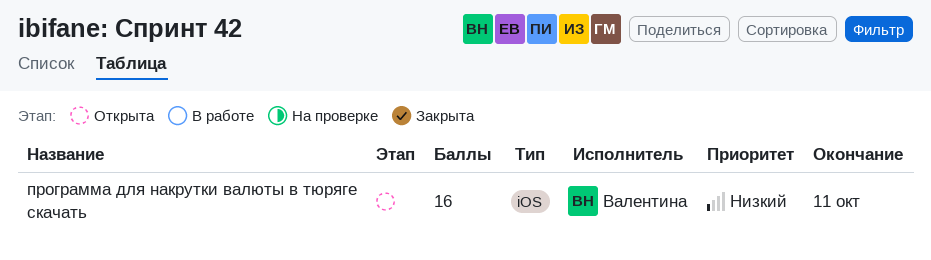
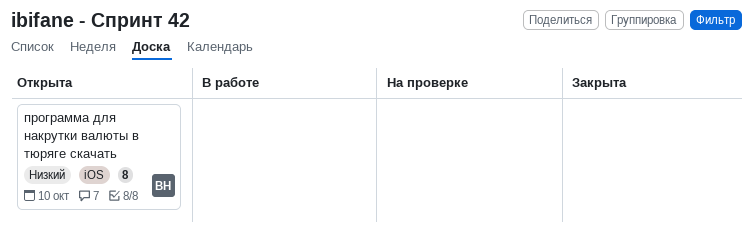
программа для накрутки валюты в тюряге скачать, estimate: 16 -> 8
программа для накрутки валюты в тюряге скачать, due: Oct 11 -> Oct 10

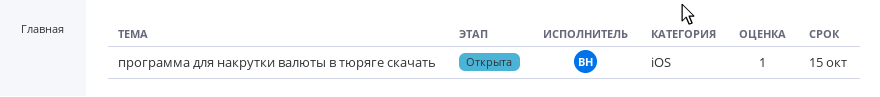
программа для накрутки валюты в тюряге скачать, estimate: 8 -> 1
программа для накрутки валюты в тюряге скачать, due: Oct 10 -> Oct 15

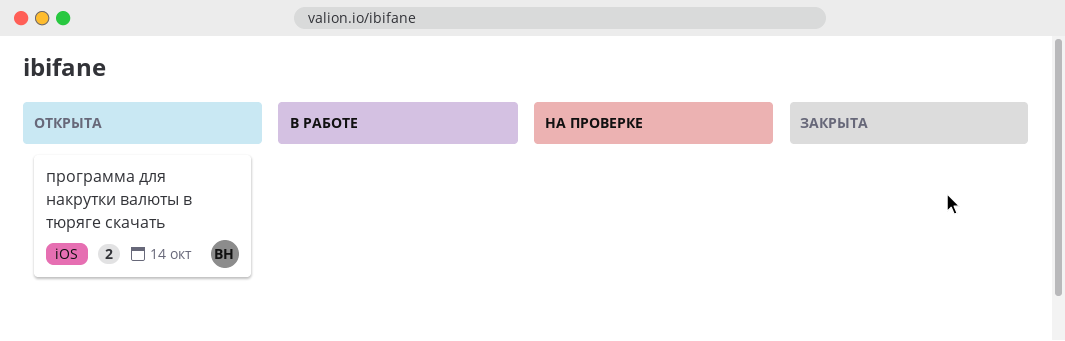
программа для накрутки валюты в тюряге скачать, estimate: 1 -> 2
программа для накрутки валюты в тюряге скачать, due: Oct 15 -> Oct 14

